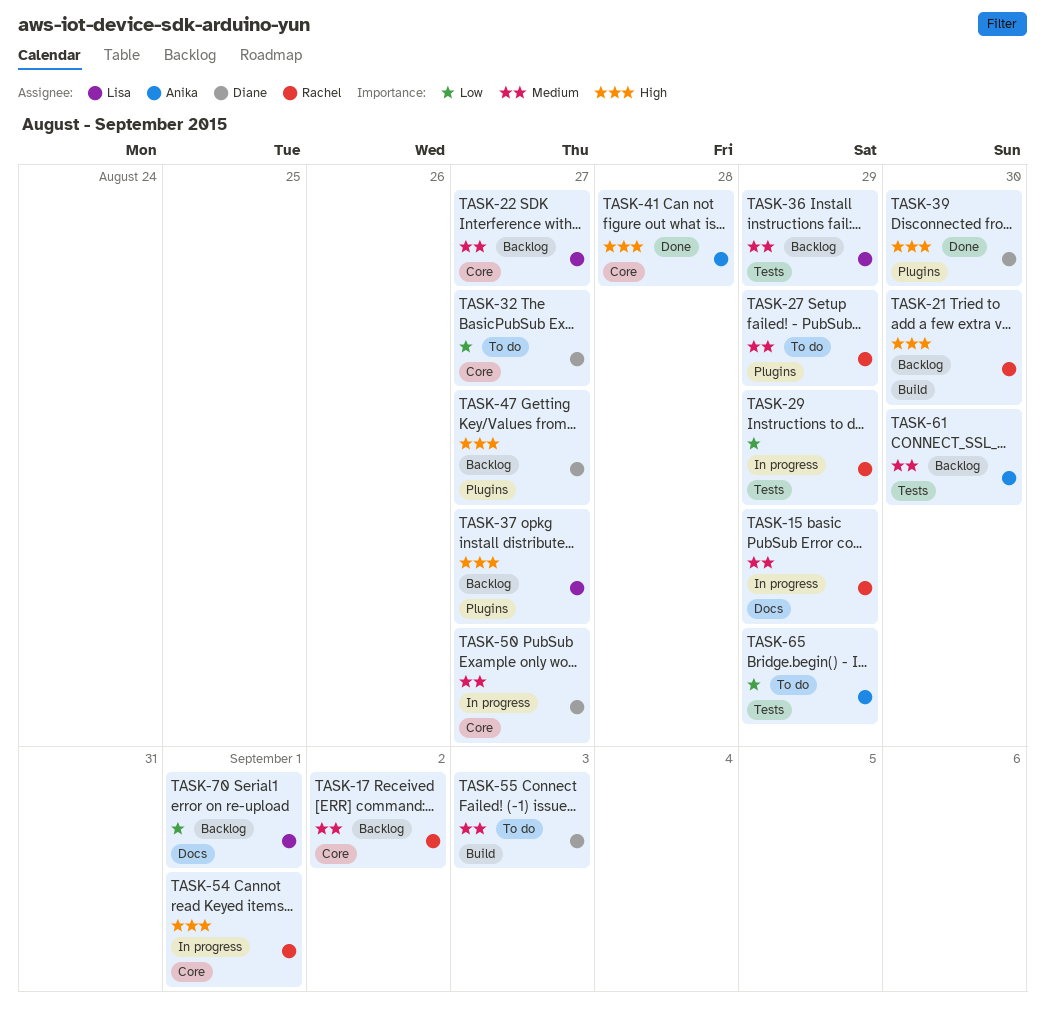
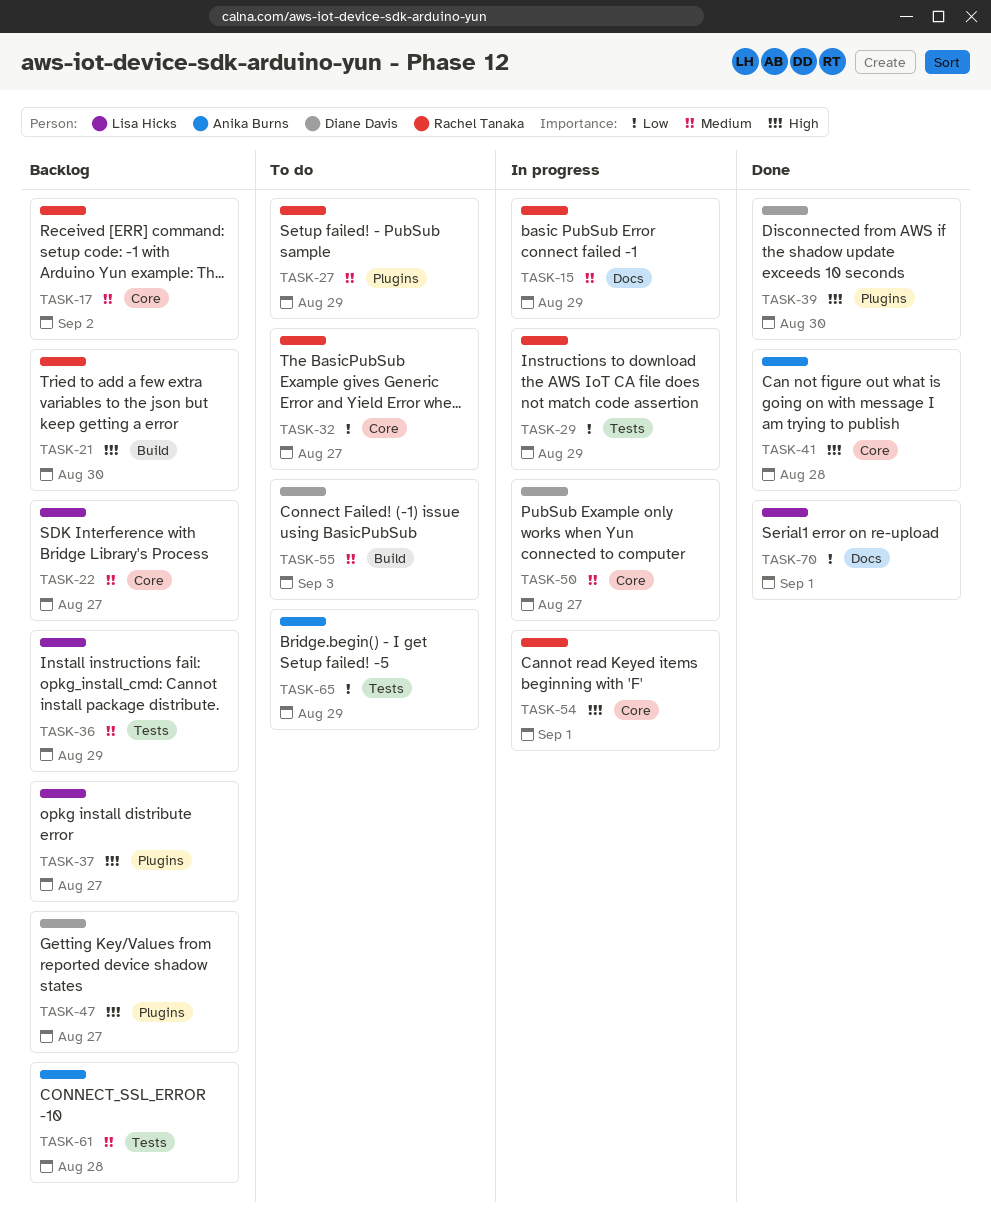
TASK-32, owner: Diane Davis -> Rachel Tanaka
TASK-61, due: Aug 30 -> Aug 28
TASK-70, status: Backlog -> Done

